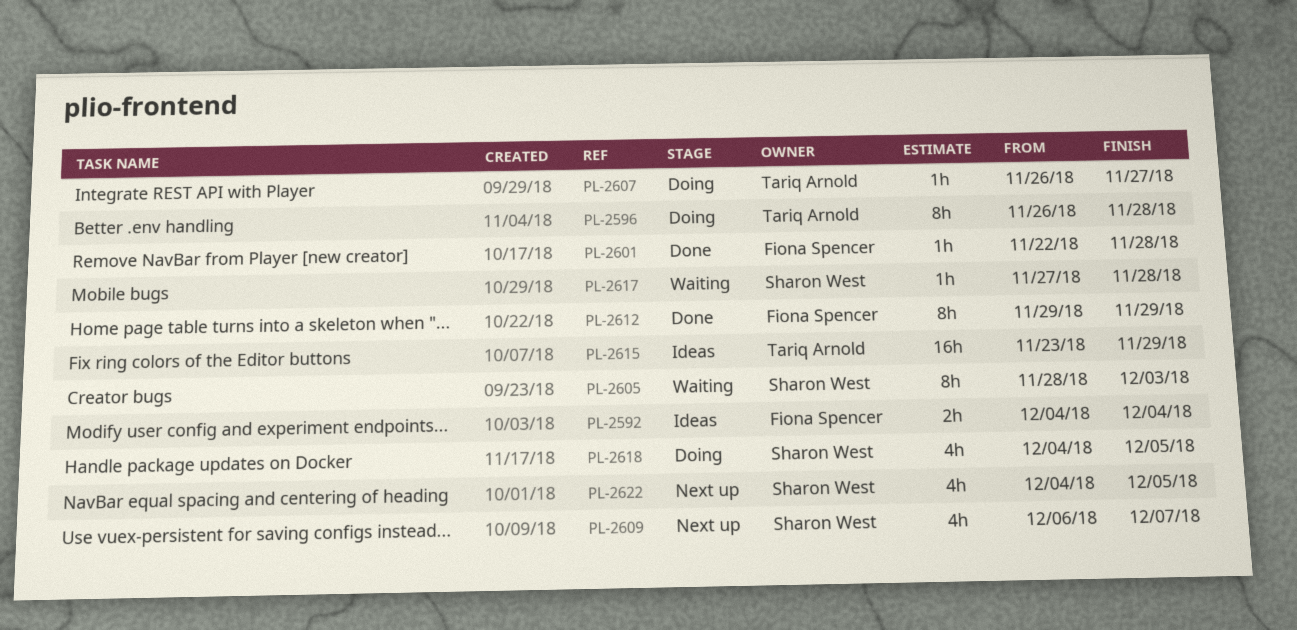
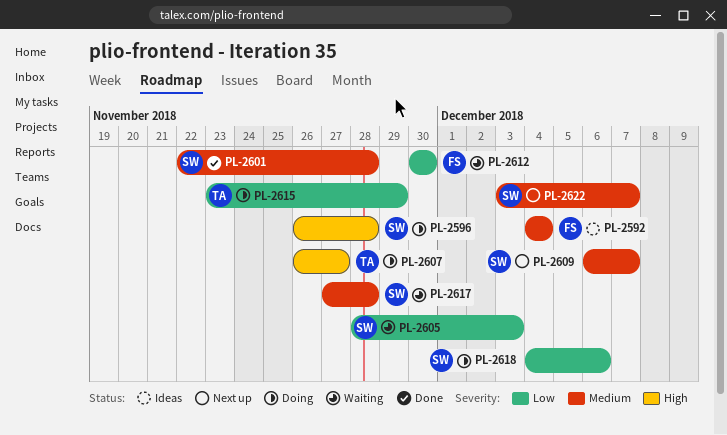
PL-2596, owner: Tariq Arnold -> Sharon West
PL-2601, owner: Fiona Spencer -> Sharon West
PL-2612, status: Done -> Waiting
PL-2612, start: Nov 29 -> Nov 30
PL-2612, due: Nov 29 -> Nov 30
PL-2615, status: Ideas -> Doing
PL-2618, due: Dec 5 -> Dec 6
PL-2622, start: Dec 4 -> Dec 3
PL-2622, due: Dec 5 -> Dec 7

